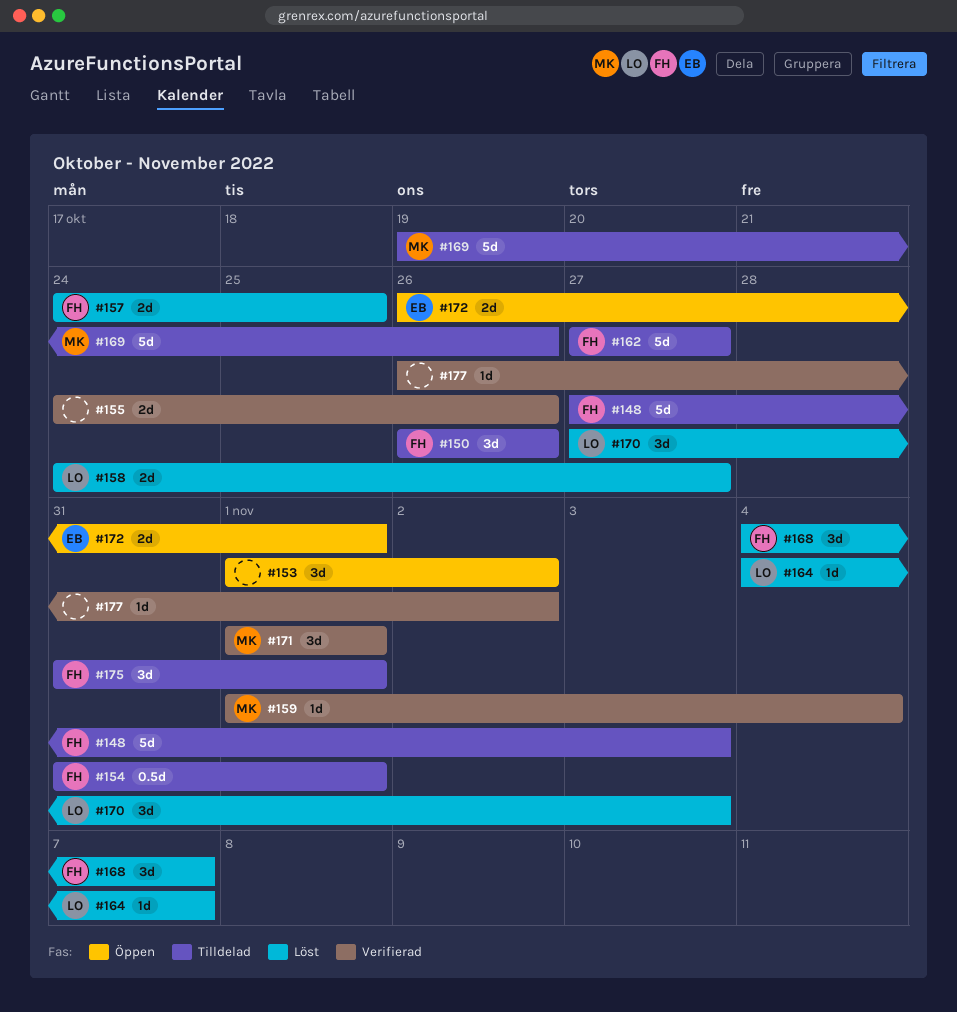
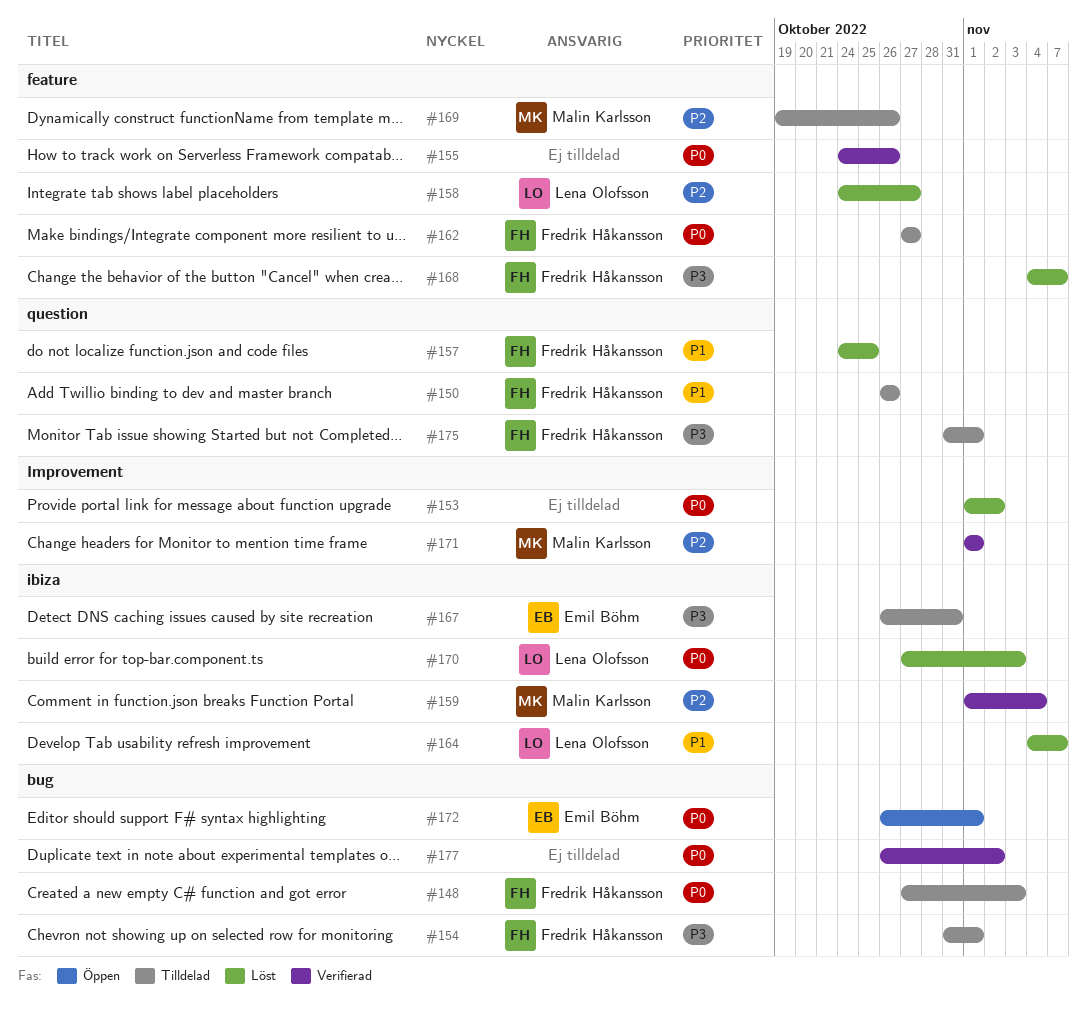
#153, status: Öppen -> Löst
#167: none -> present

